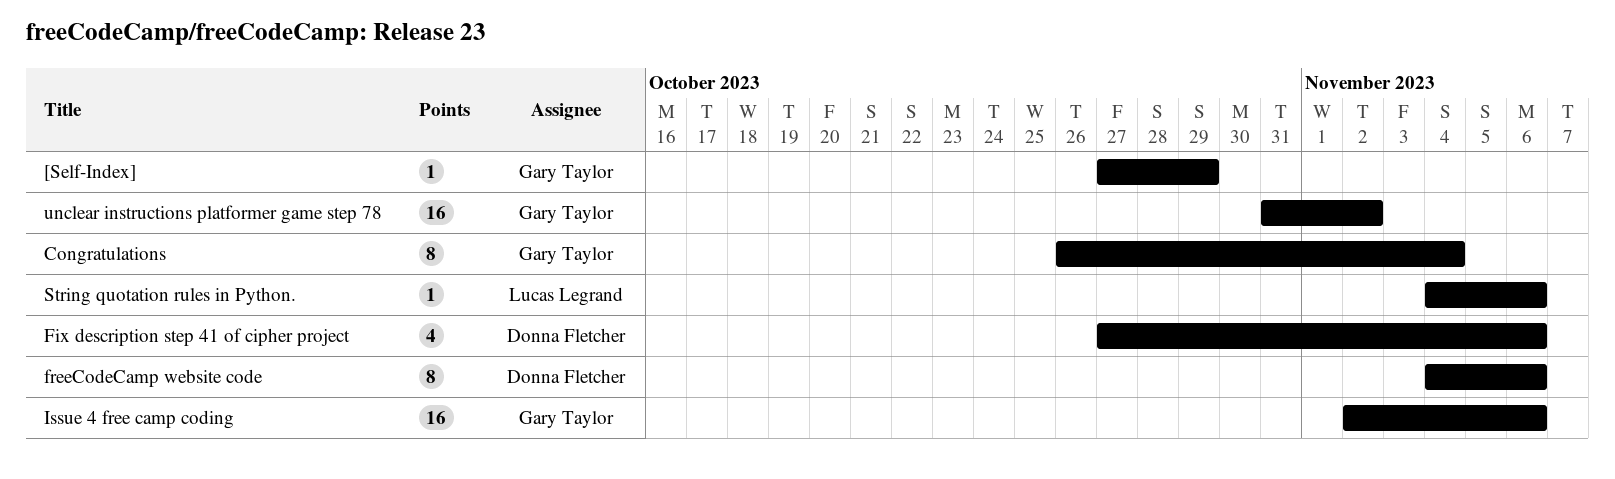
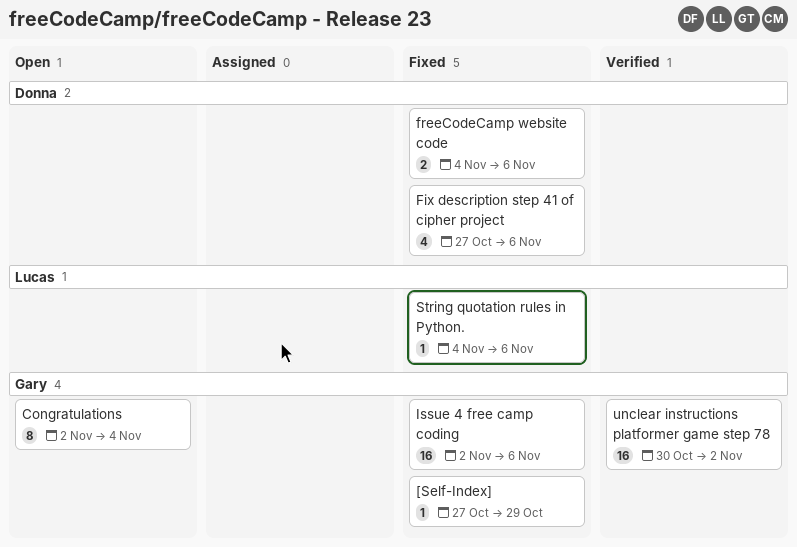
Congratulations, start: Oct 26 -> Nov 2
freeCodeCamp website code, estimate: 8 -> 2
unclear instructions platformer game step 78, start: Oct 31 -> Oct 30

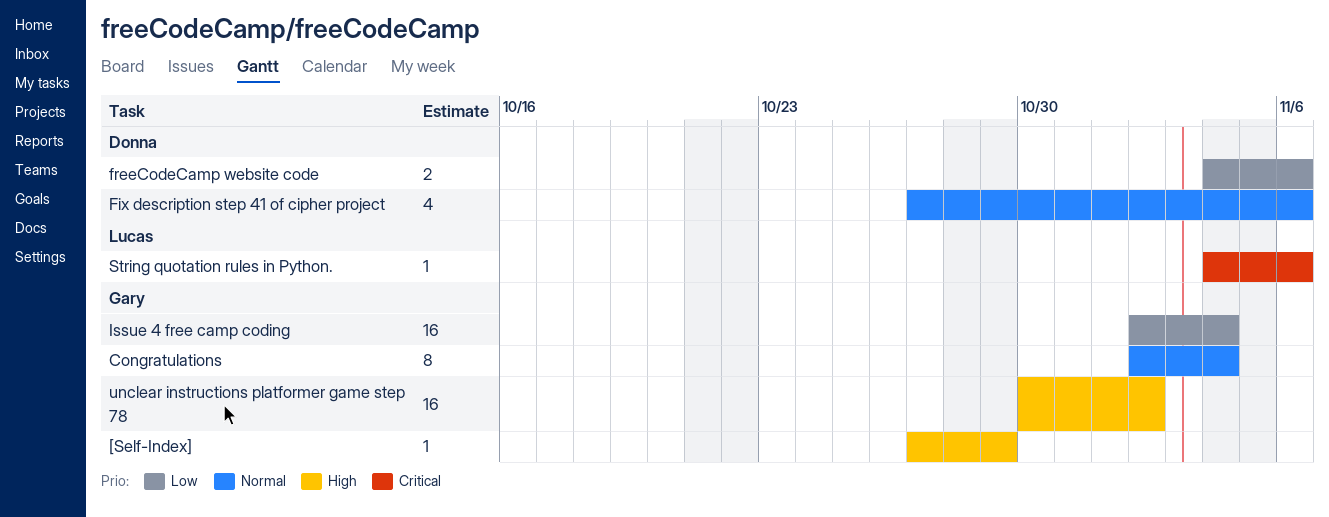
Issue 4 free camp coding, due: Nov 6 -> Nov 4

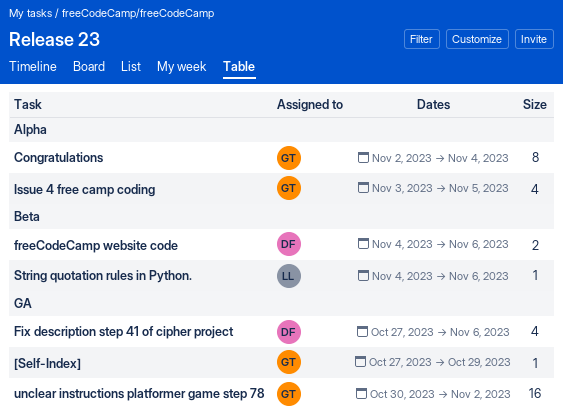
Issue 4 free camp coding, estimate: 16 -> 4
Issue 4 free camp coding, start: Nov 2 -> Nov 3
Issue 4 free camp coding, due: Nov 4 -> Nov 5

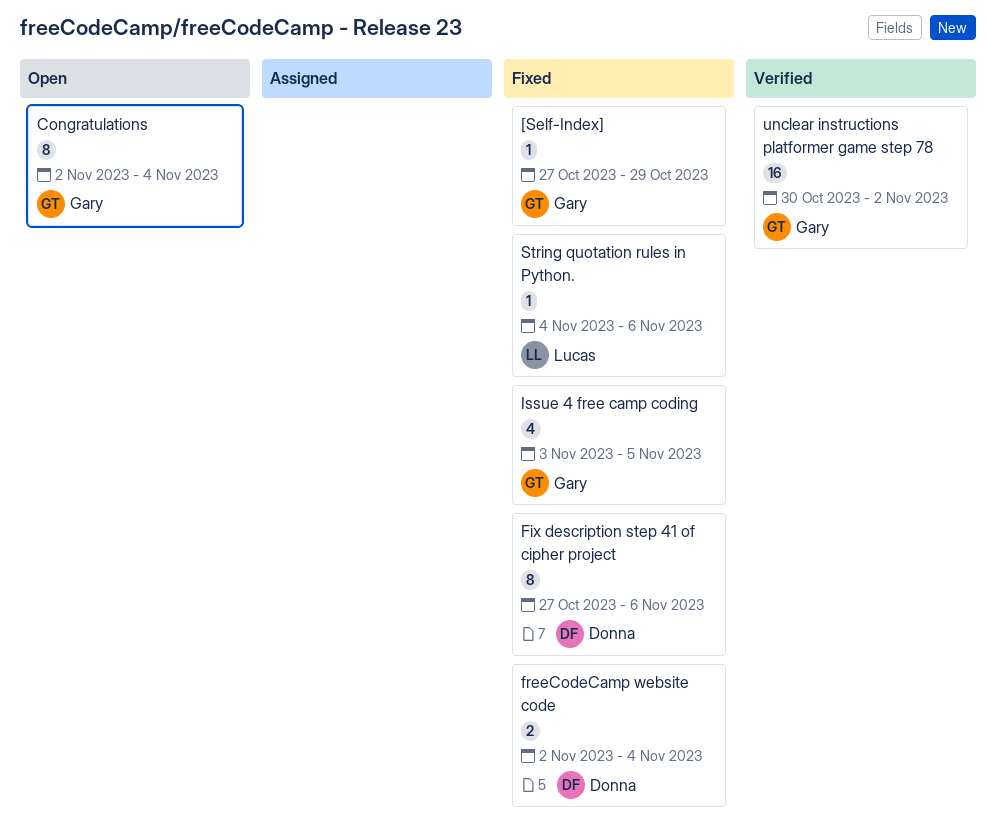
Fix description step 41 of cipher project, estimate: 4 -> 8
freeCodeCamp website code, start: Nov 4 -> Nov 2
freeCodeCamp website code, due: Nov 6 -> Nov 4

